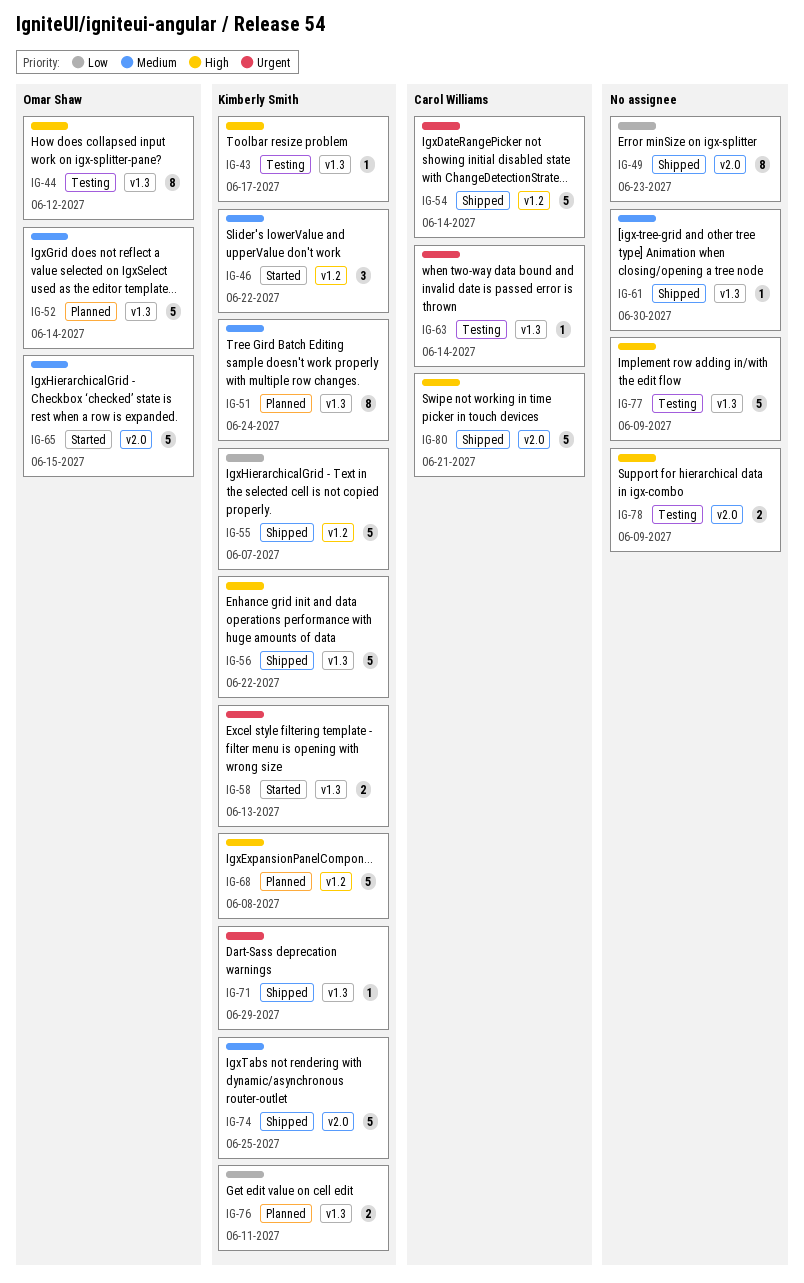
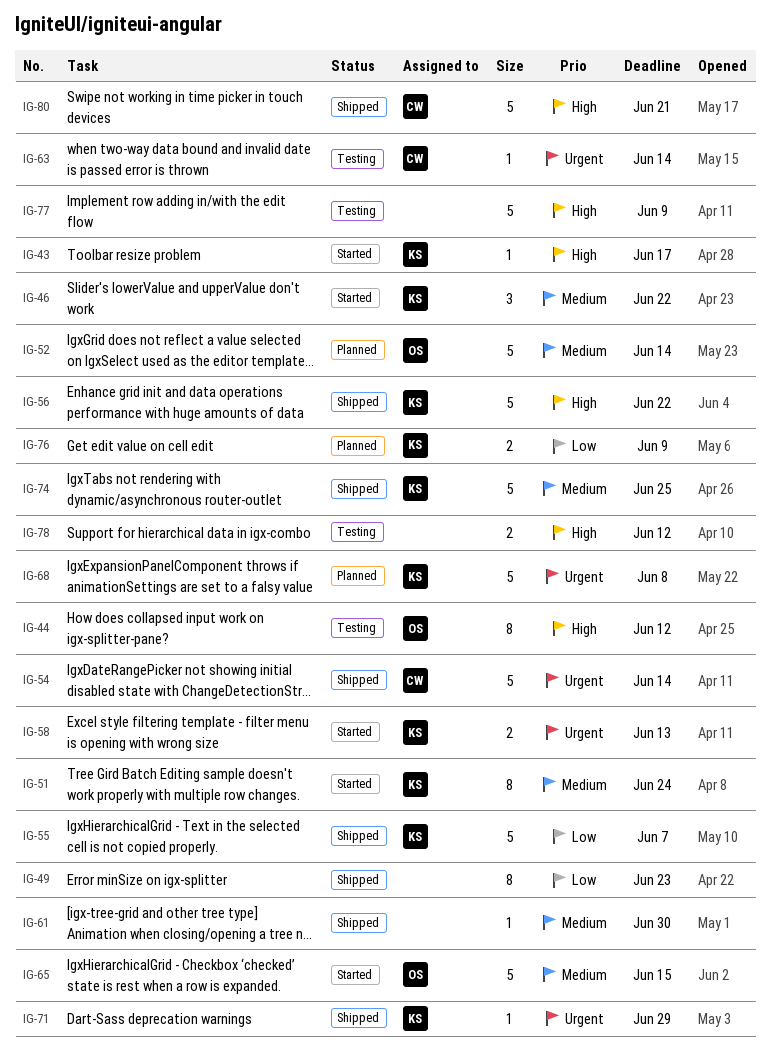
IG-43, status: Testing -> Started
IG-51, status: Planned -> Started
IG-68, priority: High -> Urgent
IG-76, due: Jun 11 -> Jun 9
IG-78, due: Jun 9 -> Jun 12

